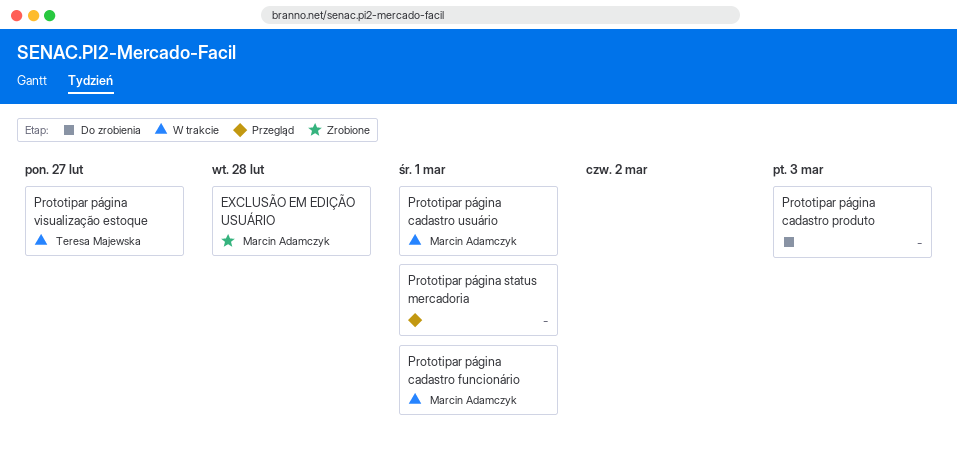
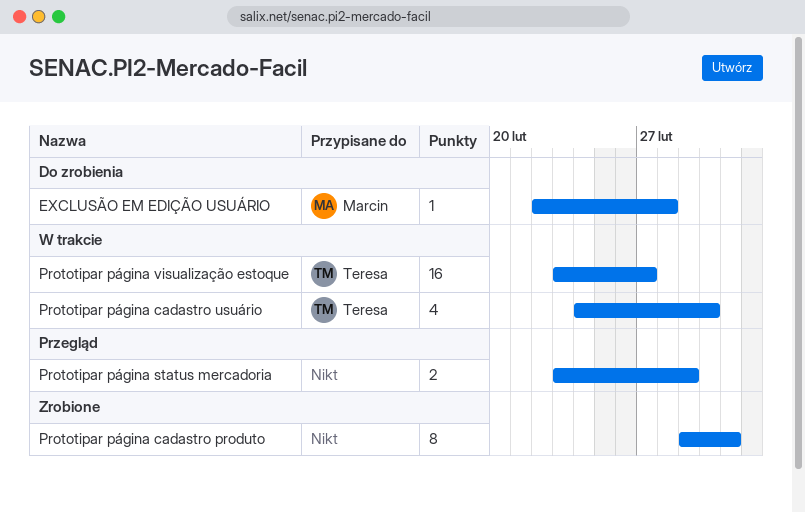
EXCLUSÃO EM EDIÇÃO USUÁRIO, status: Zrobione -> Do zrobienia
Prototipar página cadastro funcionário: present -> none
Prototipar página cadastro produto, status: Do zrobienia -> Zrobione
Prototipar página cadastro usuário, owner: Marcin Adamczyk -> Teresa Majewska
Prototipar página cadastro usuário, due: Mar 1 -> Mar 2

